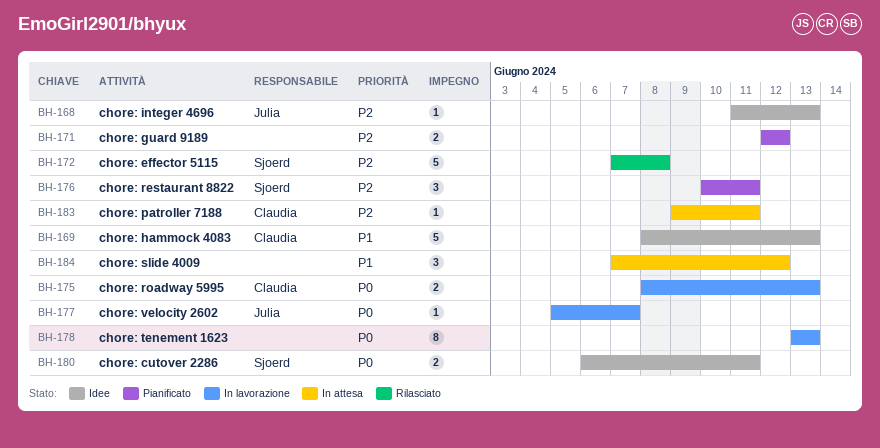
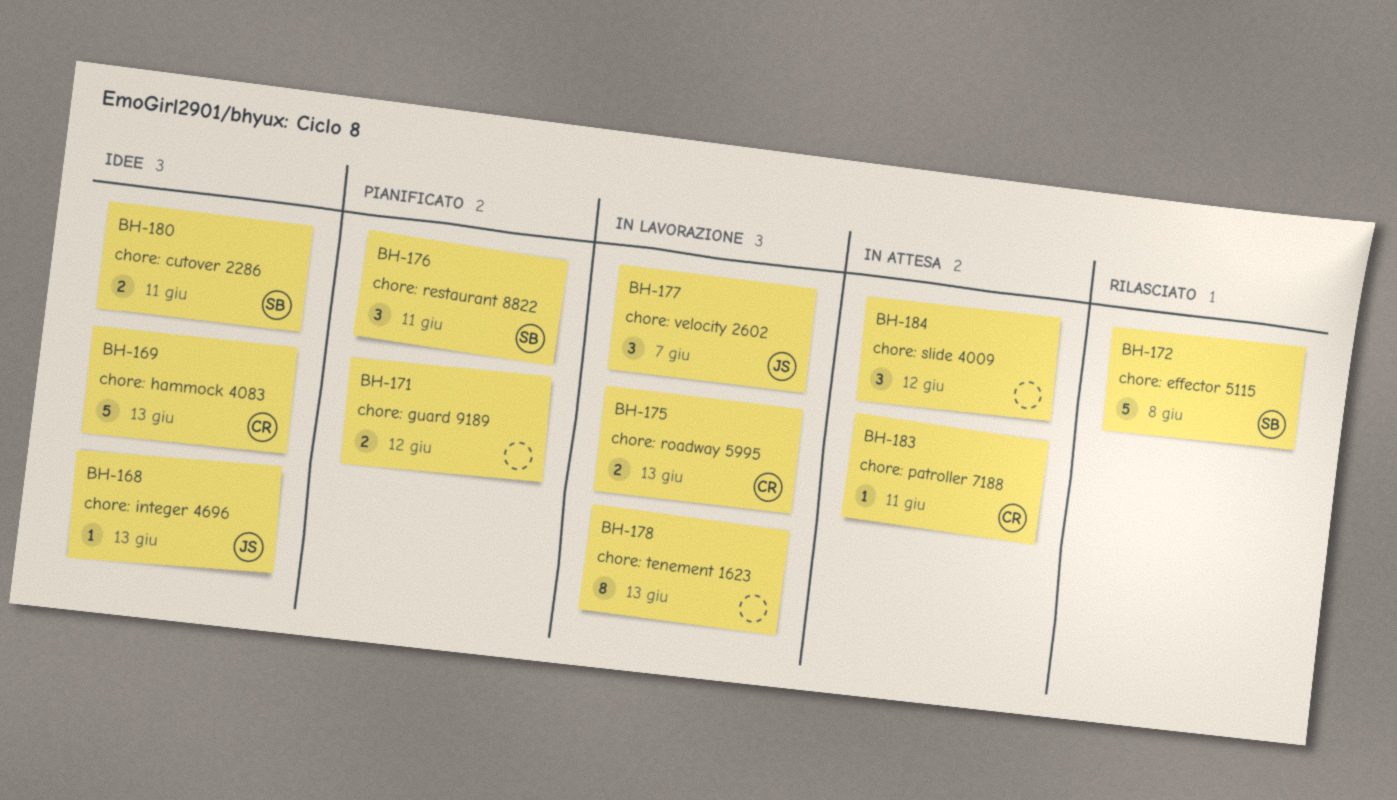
BH-177, estimate: 1 -> 3

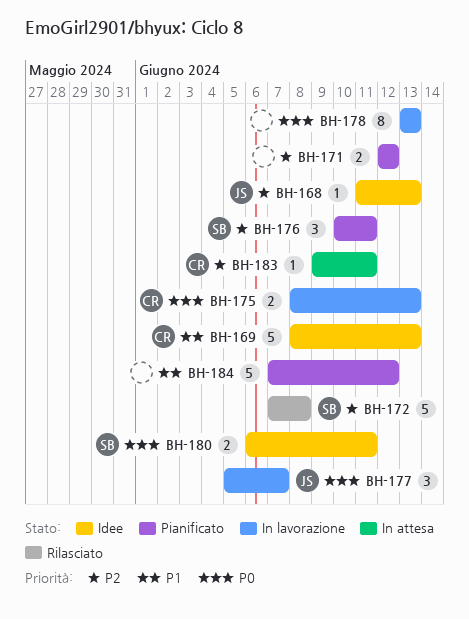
BH-184, status: In attesa -> Pianificato
BH-184, estimate: 3 -> 5

